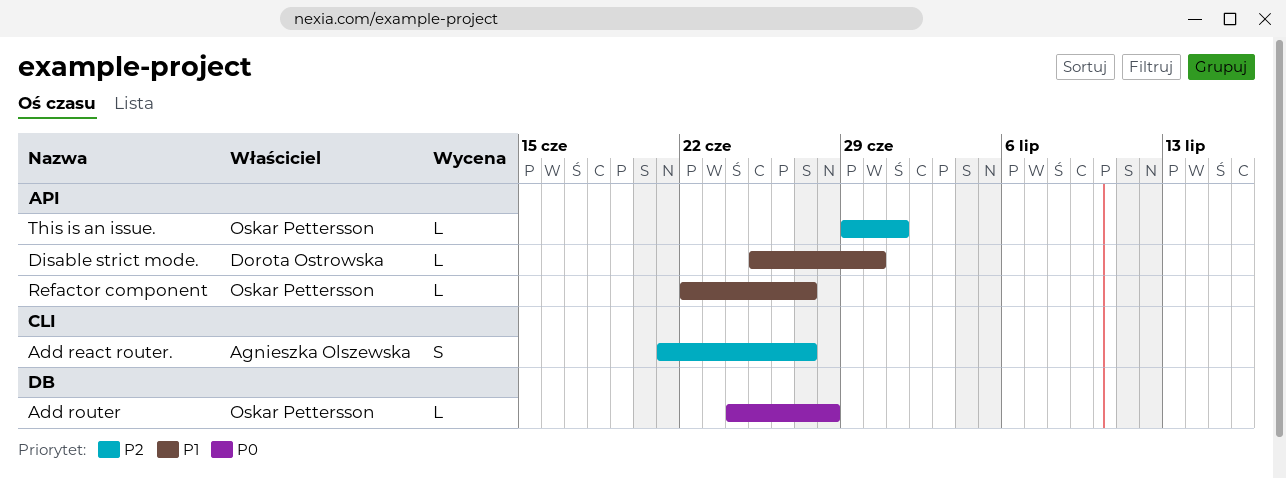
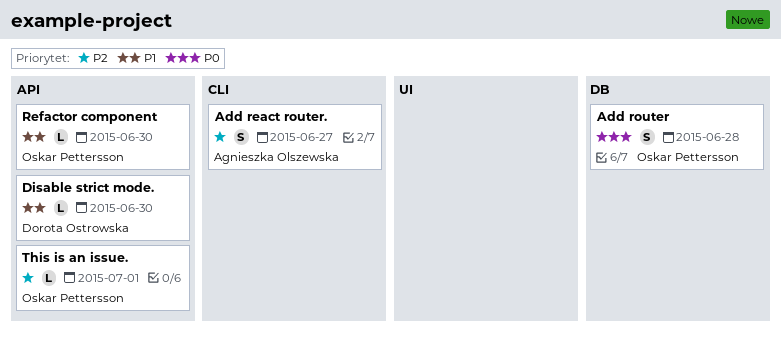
Add router, estimate: L -> S
Refactor component, due: Jun 27 -> Jun 30

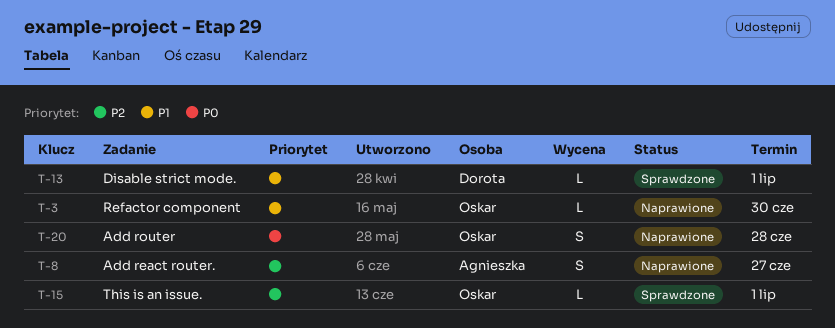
Disable strict mode., due: Jun 30 -> Jul 1

